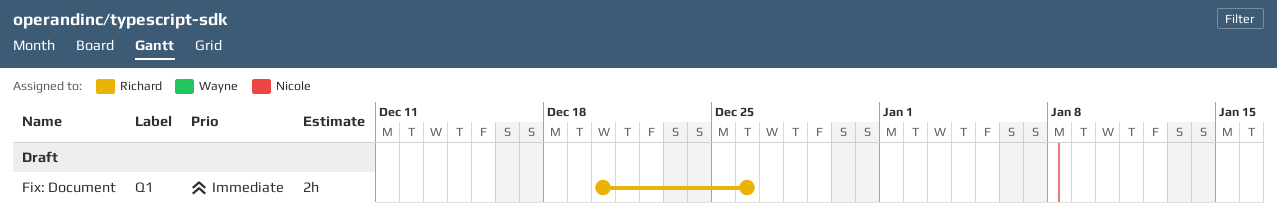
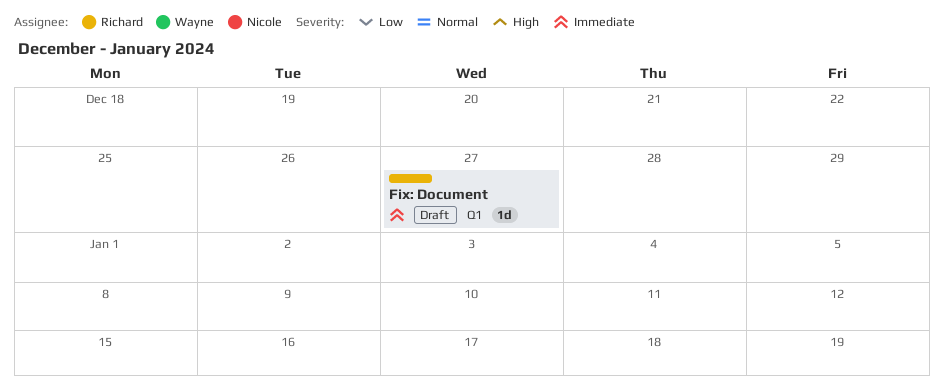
Fix: Document, estimate: 2h -> 1d
Fix: Document, due: Dec 26 -> Dec 27

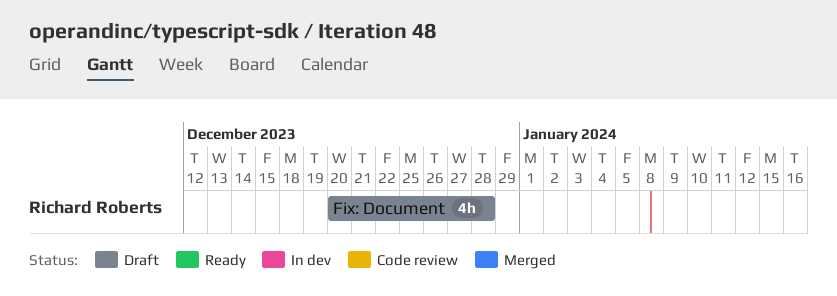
Fix: Document, estimate: 1d -> 4h
Fix: Document, due: Dec 27 -> Dec 28

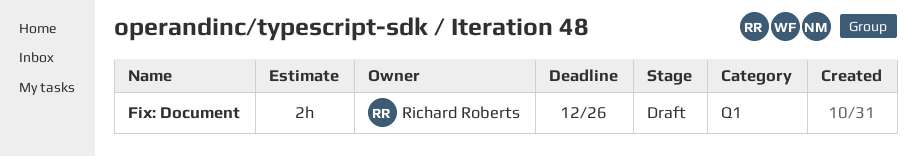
Fix: Document, estimate: 4h -> 2h
Fix: Document, due: Dec 28 -> Dec 26

